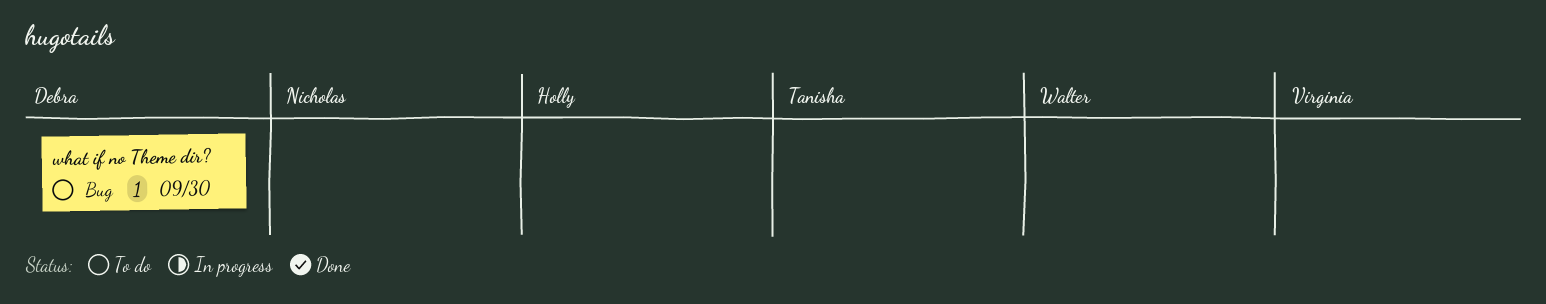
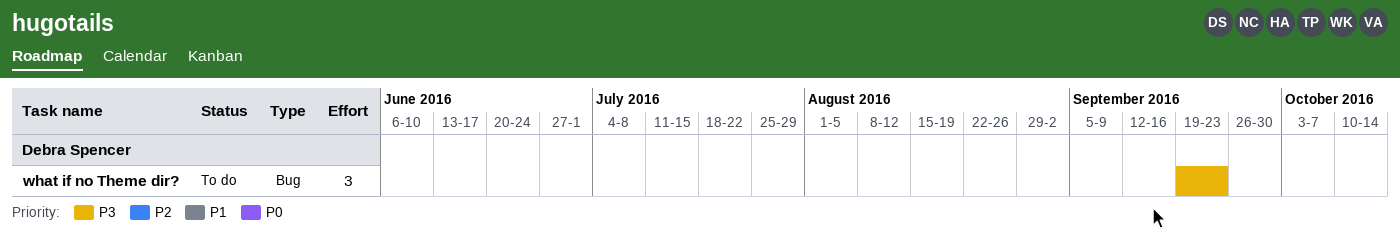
what if no Theme dir?, estimate: 1 -> 3
what if no Theme dir?, due: Sep 30 -> Sep 23

